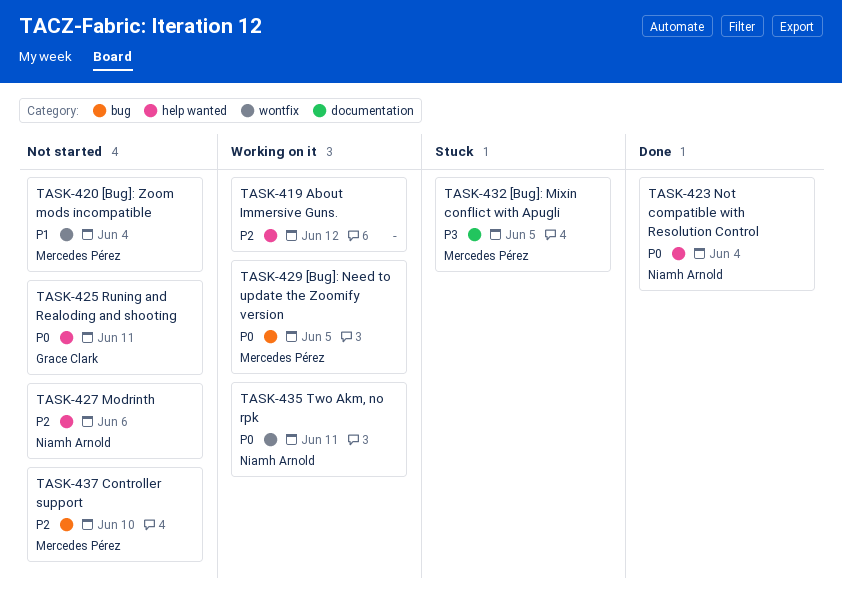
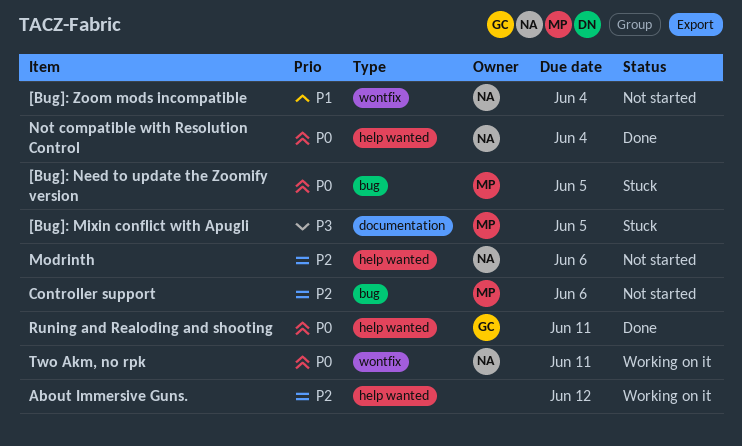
[Bug]: Need to update the Zoomify version, status: Working on it -> Stuck
[Bug]: Zoom mods incompatible, owner: Mercedes Pérez -> Niamh Arnold
Controller support, due: Jun 10 -> Jun 6
Runing and Realoding and shooting, status: Not started -> Done

